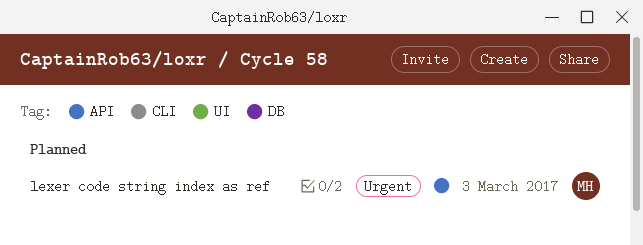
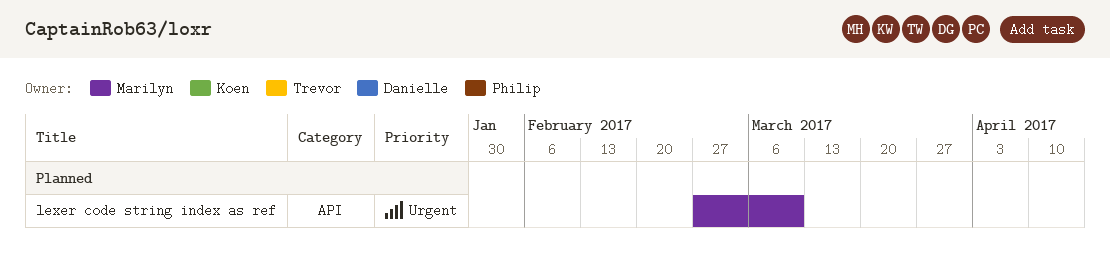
lexer code string index as ref, due: Mar 3 -> Mar 10

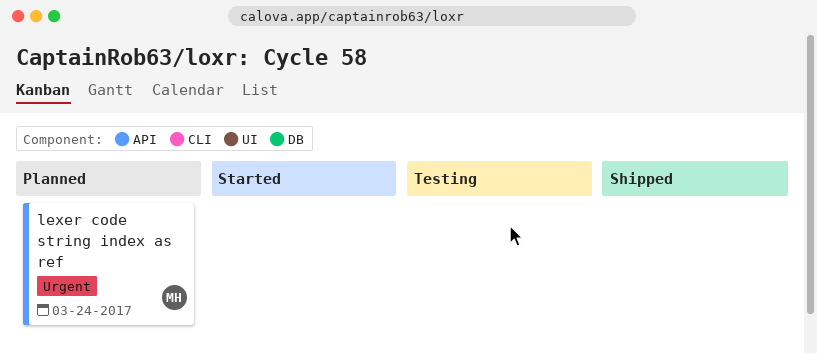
lexer code string index as ref, due: Mar 10 -> Mar 24

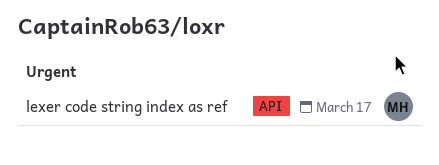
lexer code string index as ref, due: Mar 24 -> Mar 17

